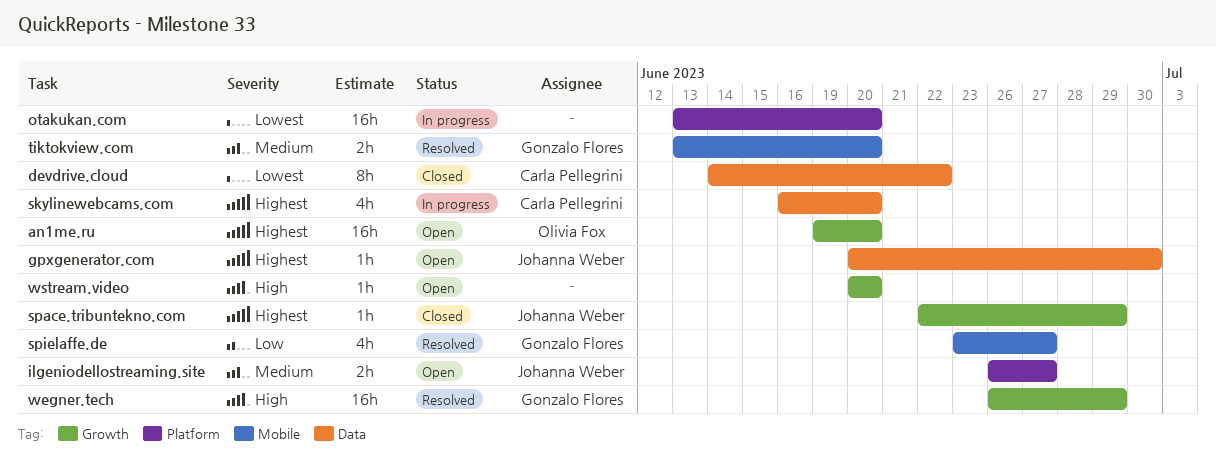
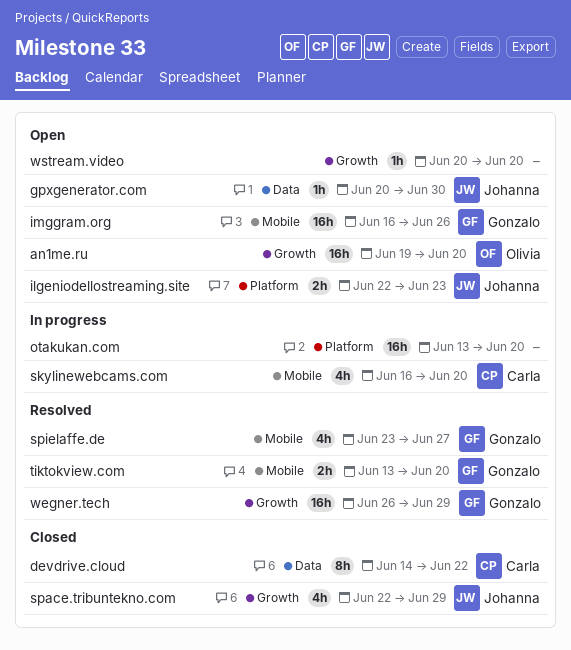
ilgeniodellostreaming.site, start: Jun 26 -> Jun 22
ilgeniodellostreaming.site, due: Jun 27 -> Jun 23
imggram.org: none -> present
skylinewebcams.com, label: Data -> Mobile
space.tribuntekno.com, estimate: 1h -> 4h

